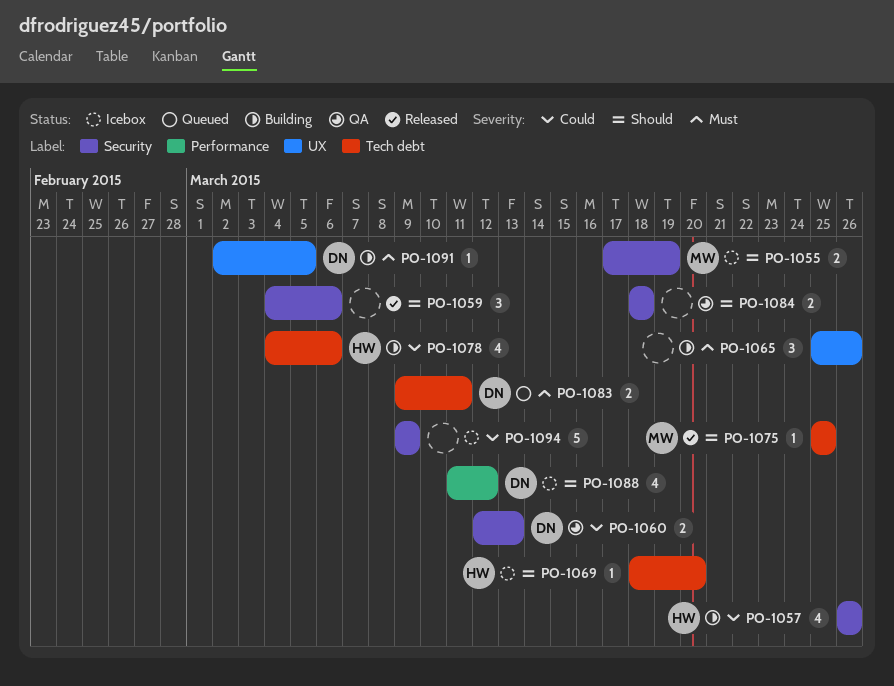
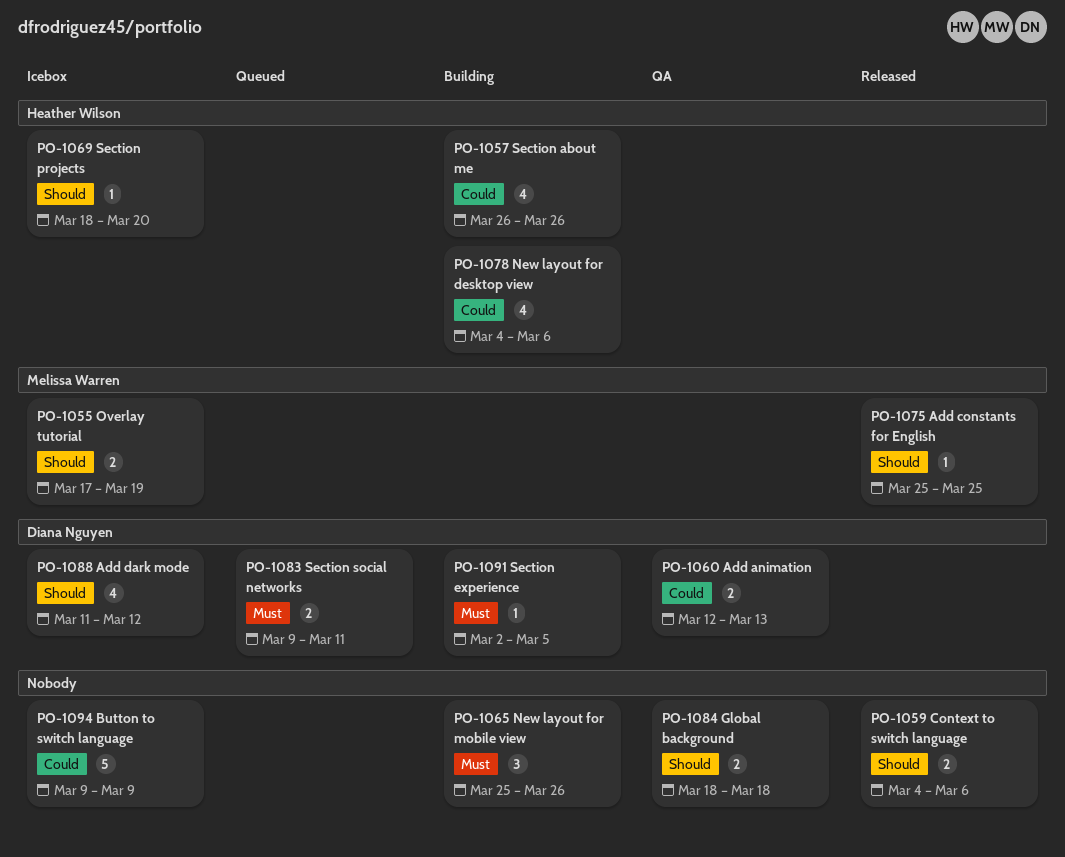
PO-1059, estimate: 3 -> 2

